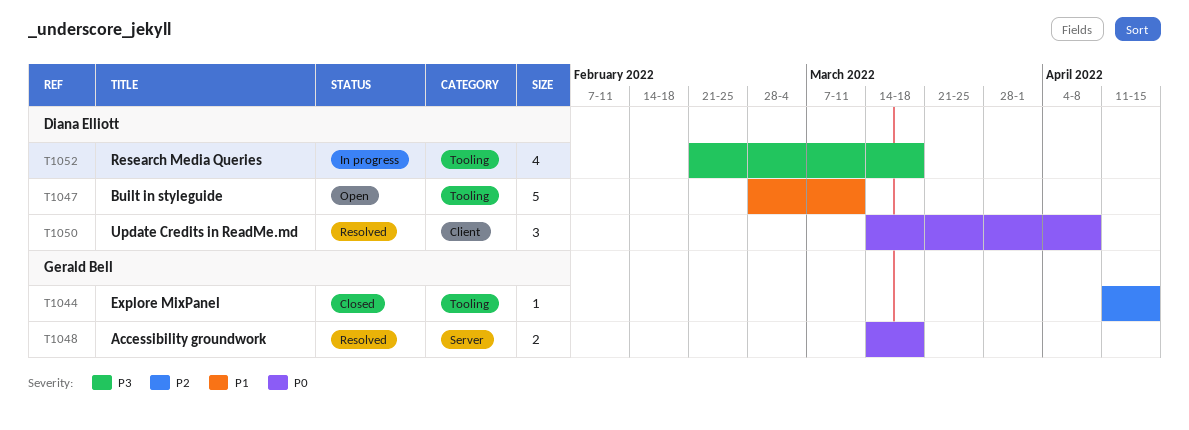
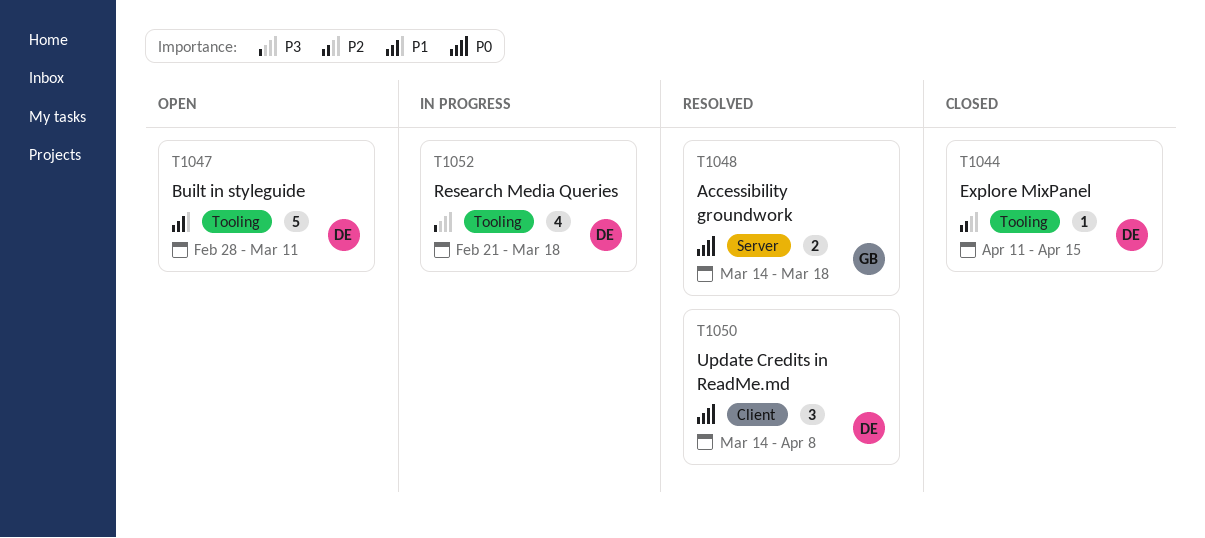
T1044, owner: Gerald Bell -> Diana Elliott

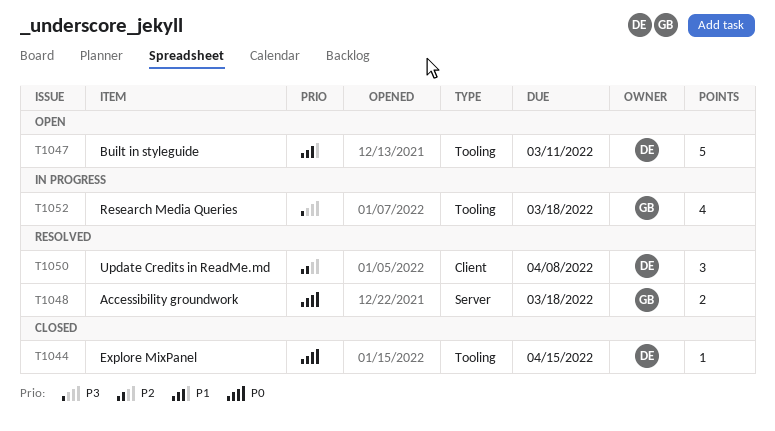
T1044, priority: P2 -> P0
T1050, priority: P0 -> P2
T1052, owner: DE -> GB

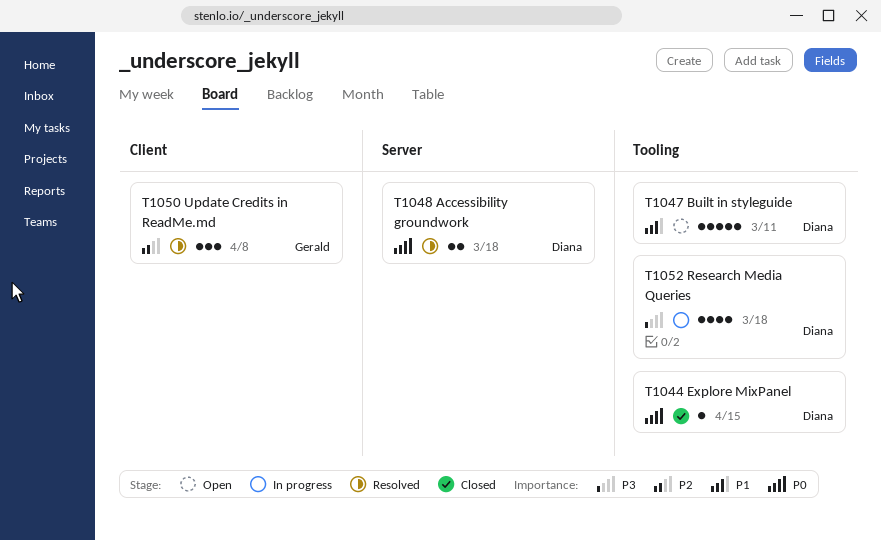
T1048, owner: Gerald -> Diana
T1050, owner: Diana -> Gerald
T1052, owner: Gerald -> Diana

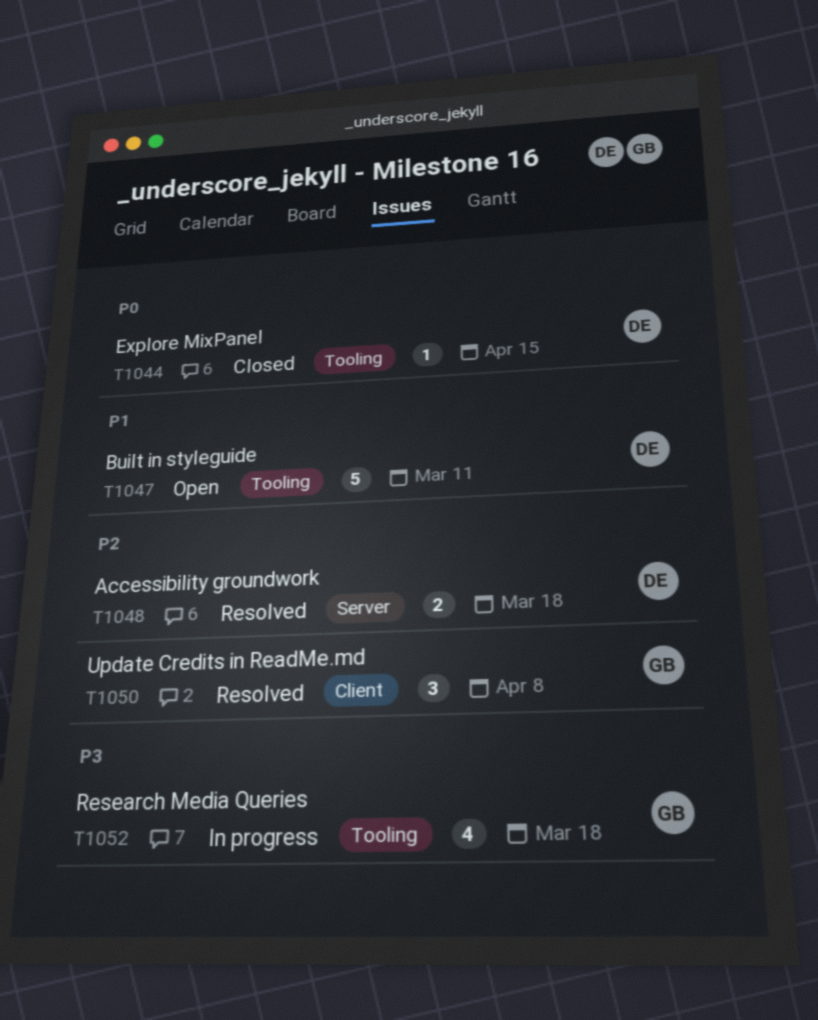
T1048, priority: P0 -> P2
T1052, owner: Diana -> Gerald

